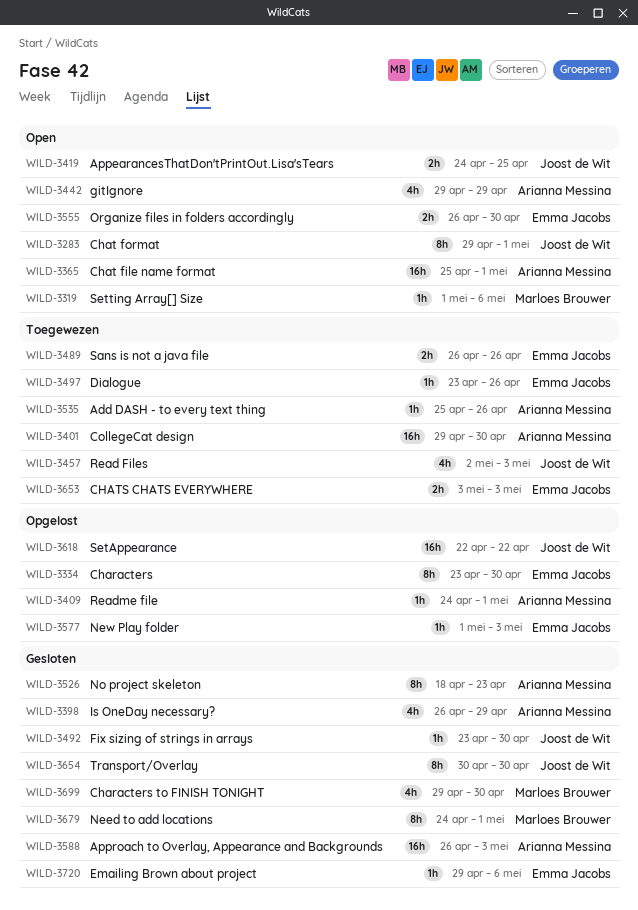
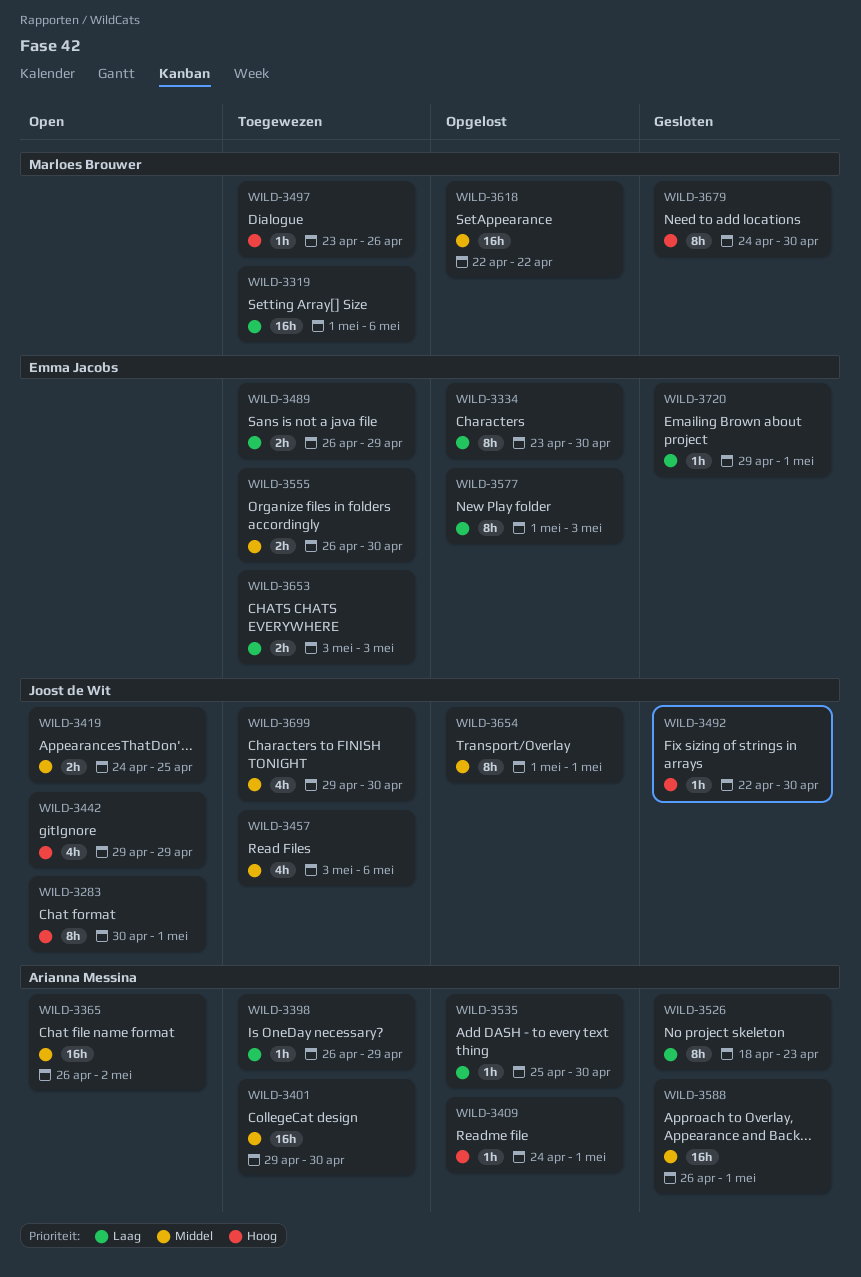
WILD-3283, start: Apr 29 -> Apr 30
WILD-3319, status: Open -> Toegewezen
WILD-3319, estimate: 1h -> 16h
WILD-3365, start: Apr 25 -> Apr 26
WILD-3365, due: May 1 -> May 2
WILD-3398, status: Gesloten -> Toegewezen
WILD-3398, estimate: 4h -> 1h
WILD-3442, owner: Arianna Messina -> Joost de Wit
WILD-3457, start: May 2 -> May 3
WILD-3457, due: May 3 -> May 6
WILD-3489, due: Apr 26 -> Apr 29
WILD-3492, start: Apr 23 -> Apr 22
WILD-3497, owner: Emma Jacobs -> Marloes Brouwer
WILD-3535, status: Toegewezen -> Opgelost
WILD-3535, due: Apr 26 -> Apr 30
WILD-3555, status: Open -> Toegewezen
WILD-3577, estimate: 1h -> 8h
WILD-3588, due: May 3 -> May 1
WILD-3618, owner: Joost de Wit -> Marloes Brouwer
WILD-3654, status: Gesloten -> Opgelost
WILD-3654, start: Apr 30 -> May 1
WILD-3654, due: Apr 30 -> May 1
WILD-3679, due: May 1 -> Apr 30
WILD-3699, status: Gesloten -> Toegewezen
WILD-3699, owner: Marloes Brouwer -> Joost de Wit
WILD-3720, due: May 6 -> May 1

